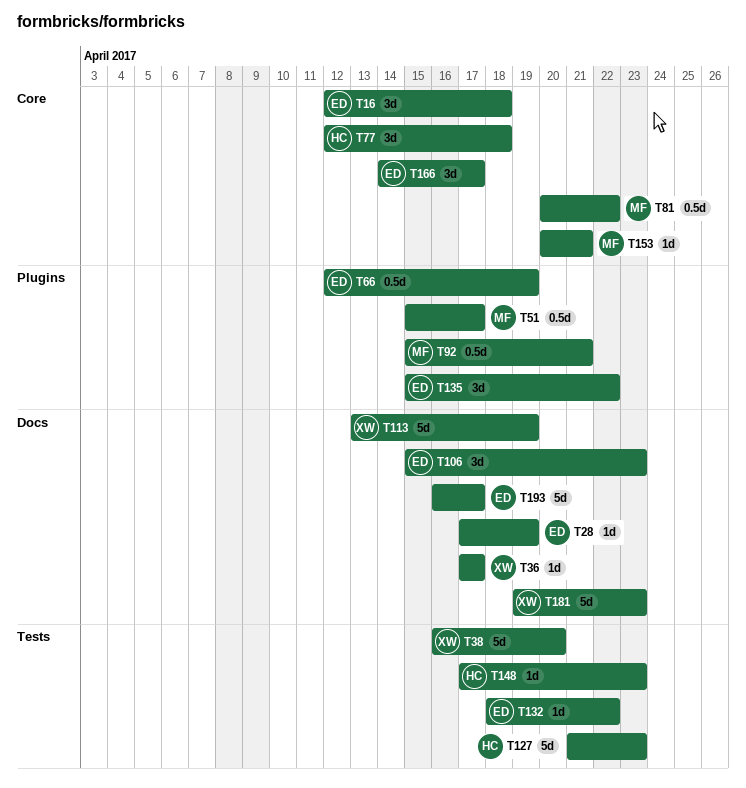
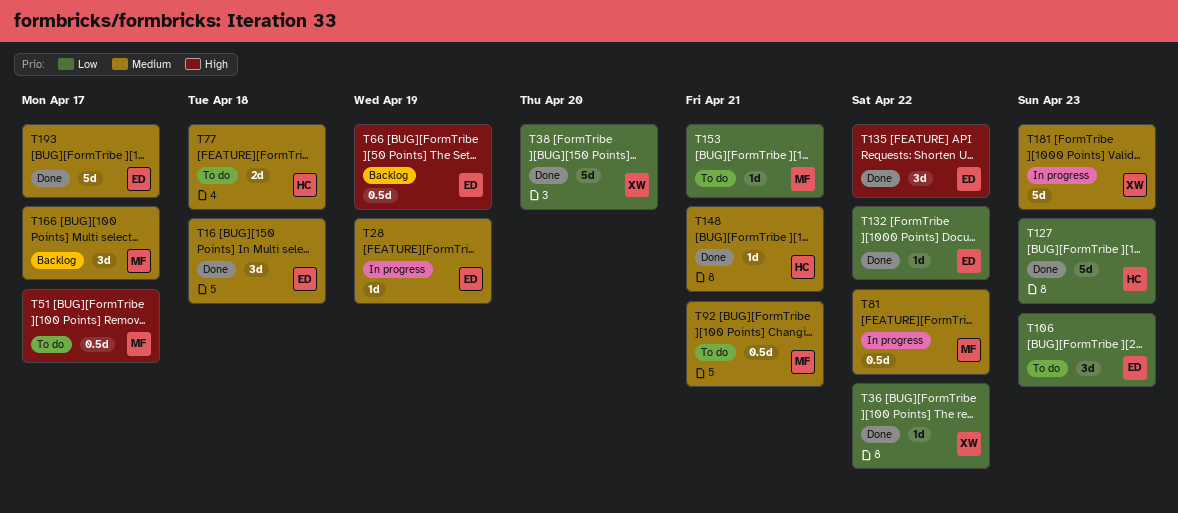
T36, due: Apr 17 -> Apr 22
T77, estimate: 3d -> 2d
T113: present -> none
T148, due: Apr 23 -> Apr 21
T166, owner: ED -> MF

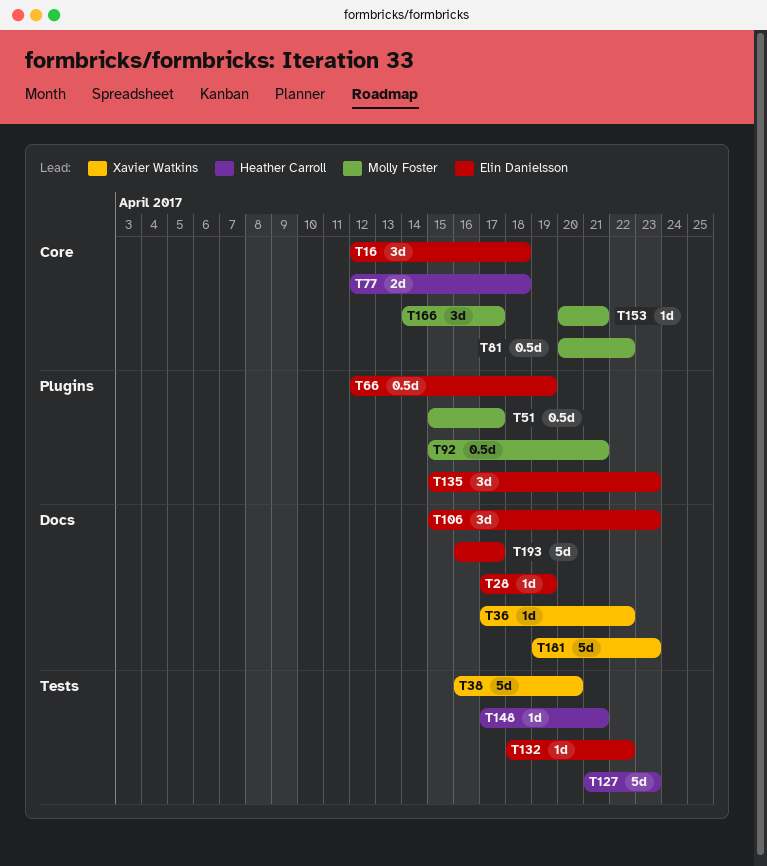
T135, due: Apr 22 -> Apr 23

